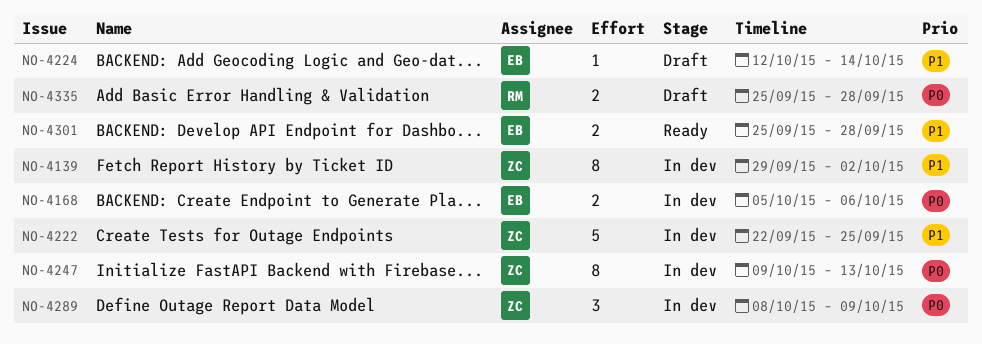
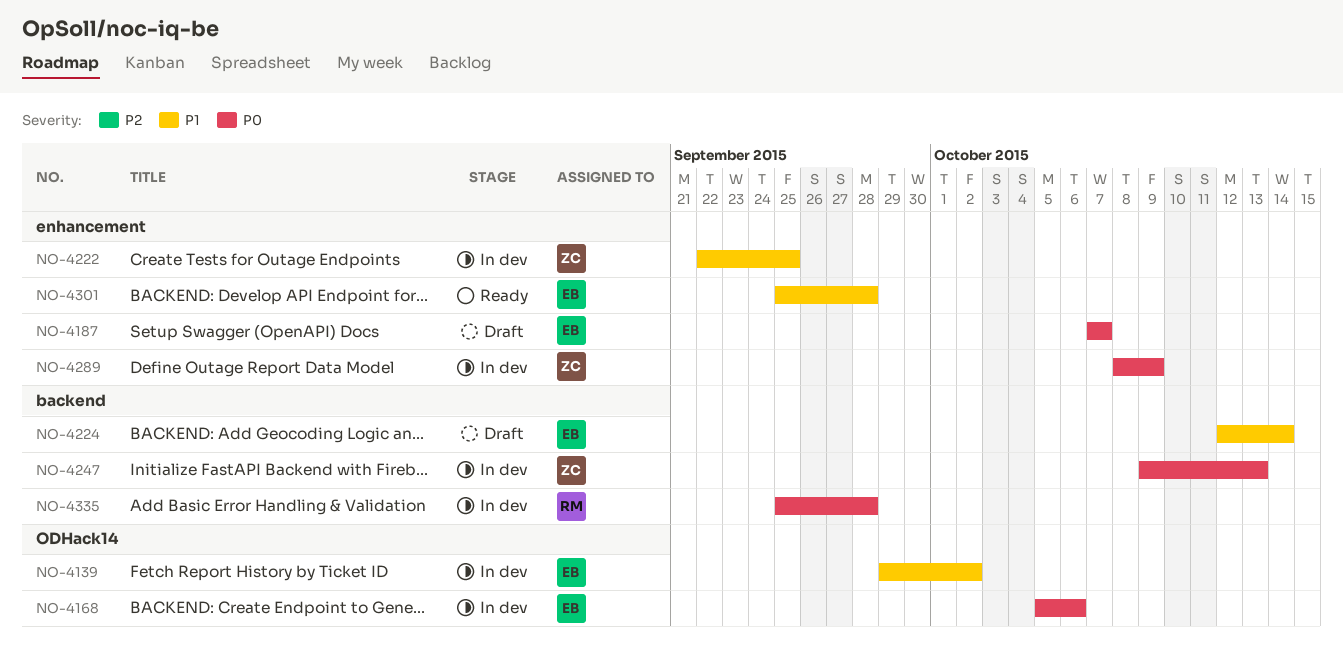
NO-4139, owner: ZC -> EB
NO-4187: none -> present
NO-4335, status: Draft -> In dev

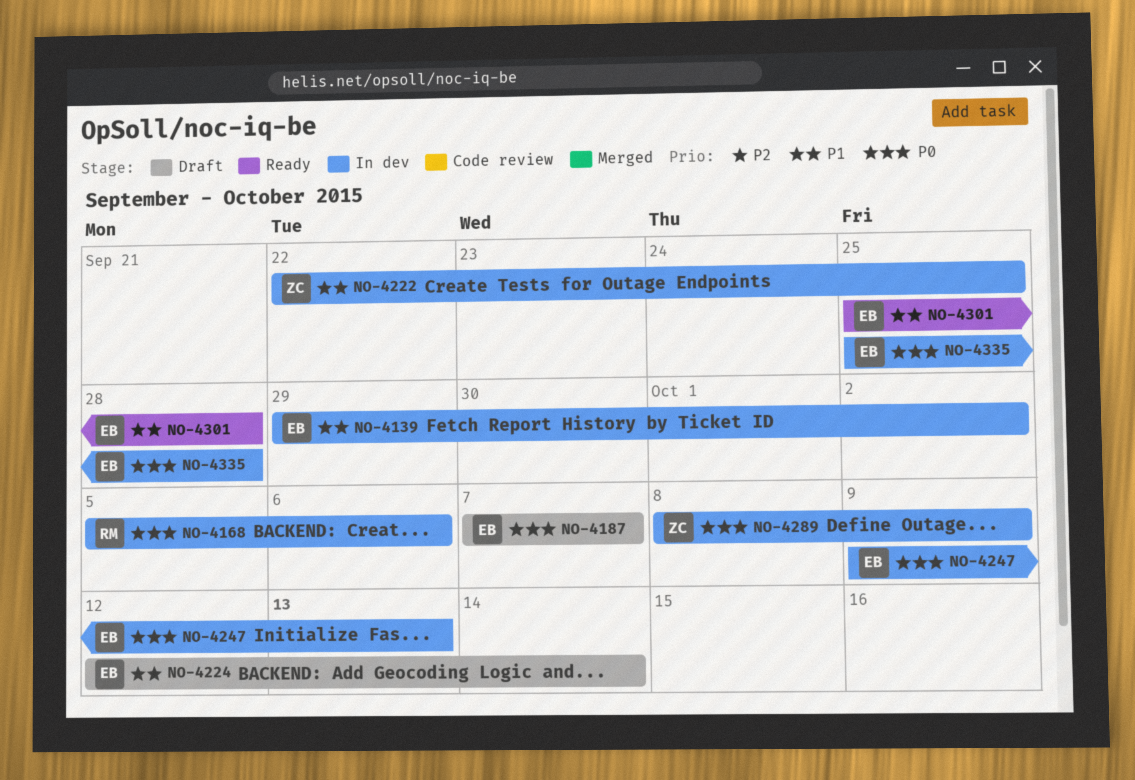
NO-4168, owner: EB -> RM
NO-4247, owner: ZC -> EB
NO-4335, owner: RM -> EB

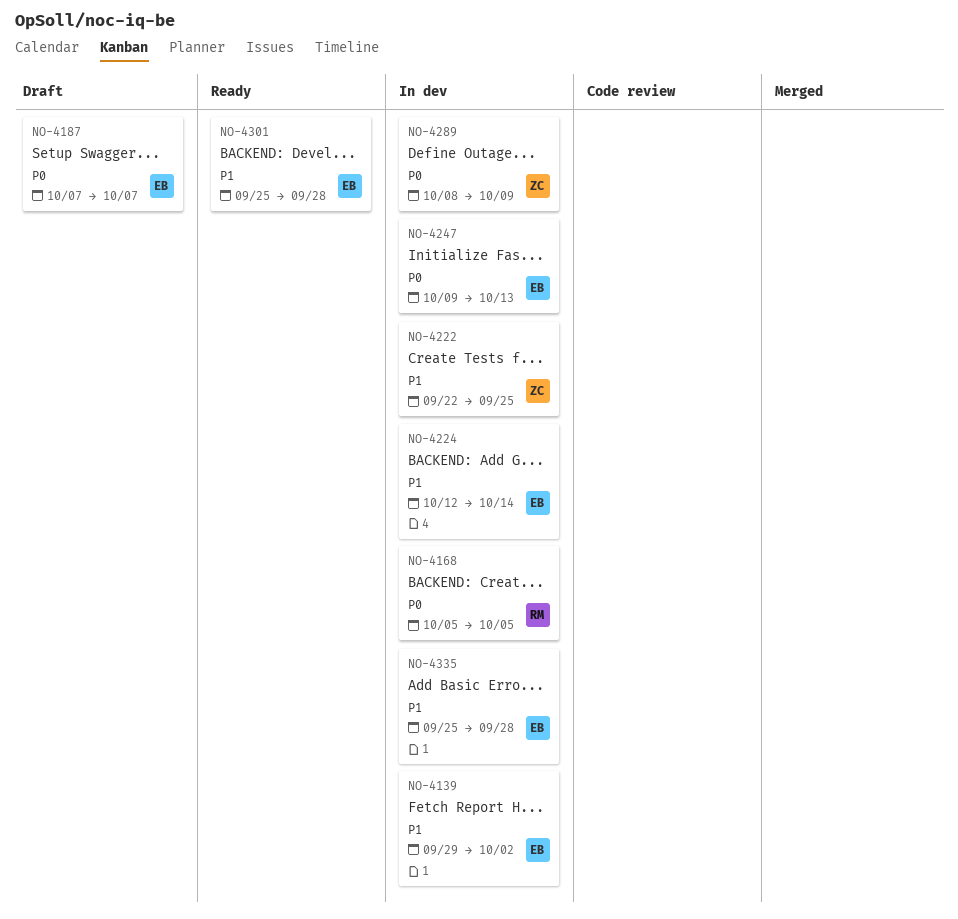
NO-4168, due: Oct 6 -> Oct 5
NO-4224, status: Draft -> In dev
NO-4335, priority: P0 -> P1

